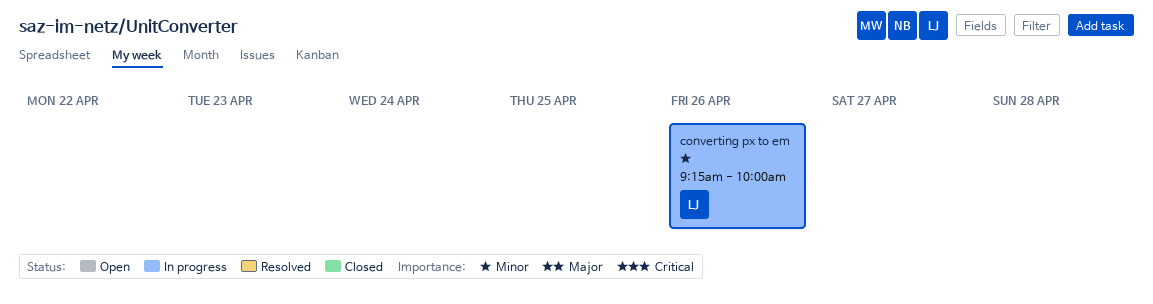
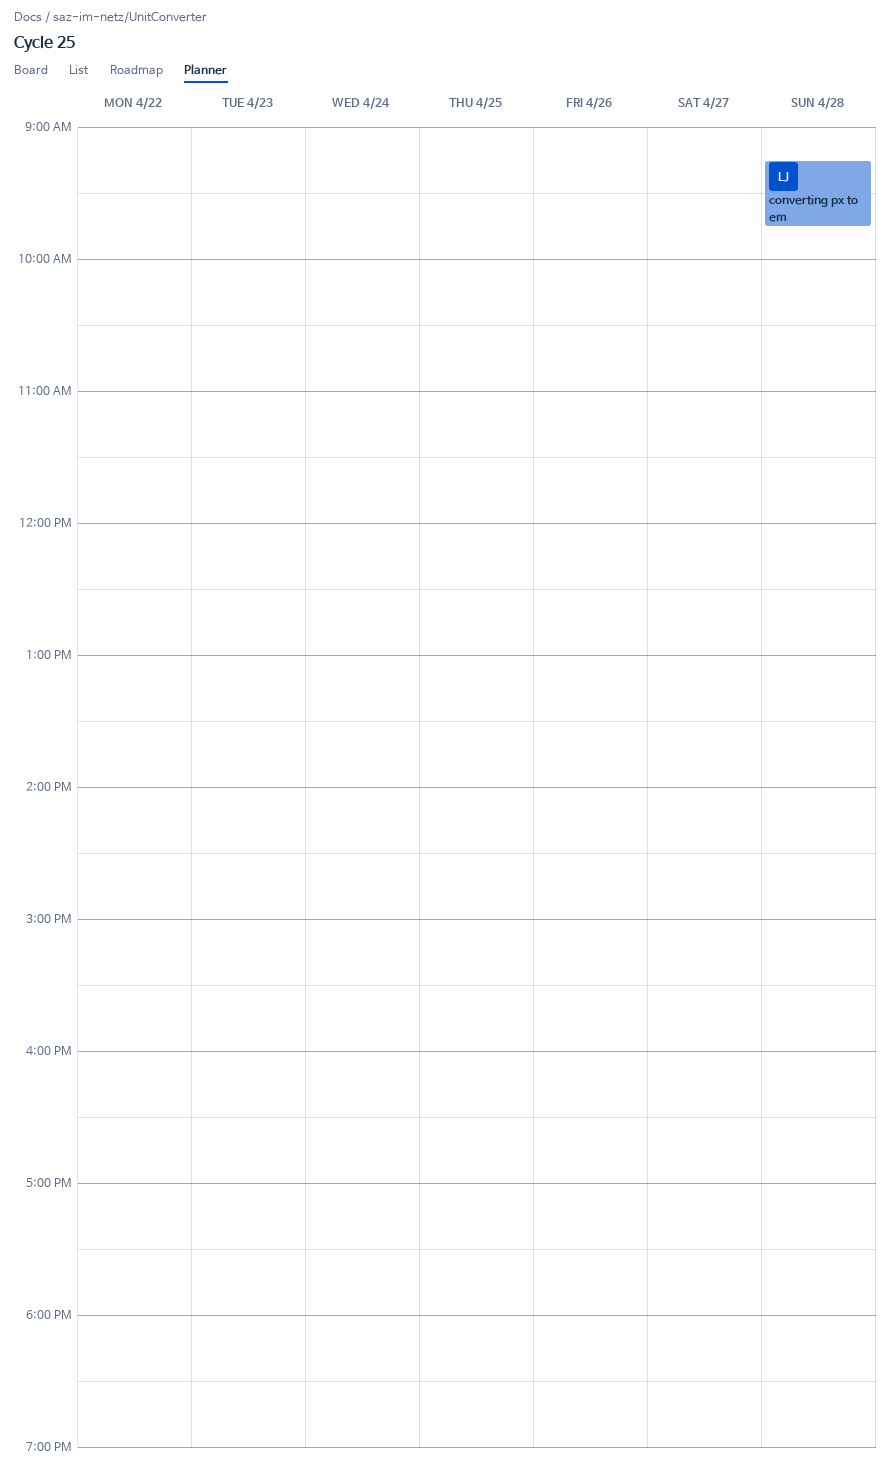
converting px to em, day: Apr 26 -> Apr 28
converting px to em, ends: 10:00 -> 09:45

